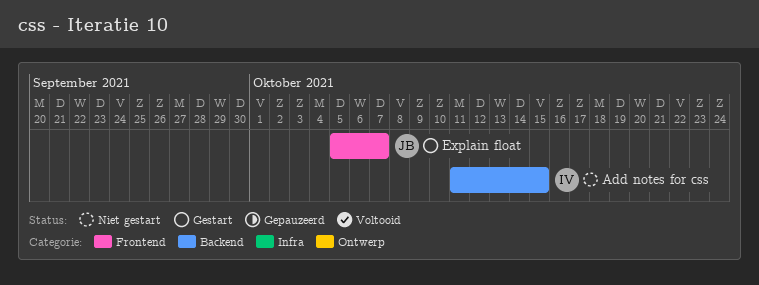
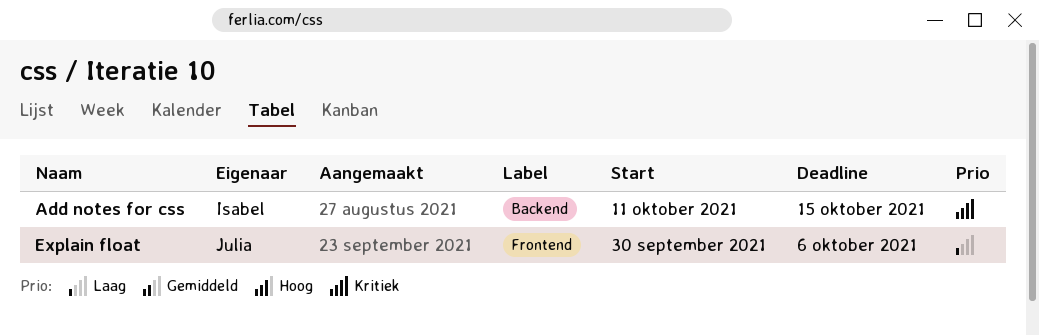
Explain float, start: Oct 5 -> Sep 30
Explain float, due: Oct 7 -> Oct 6

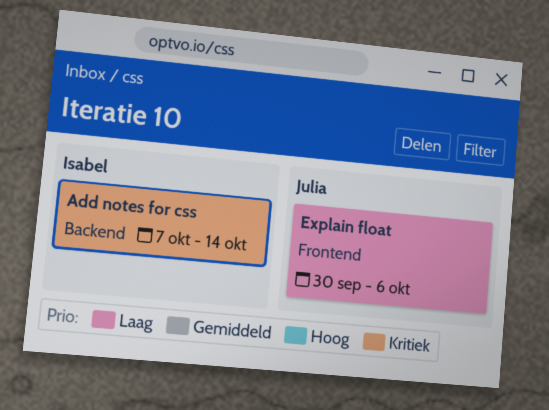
Add notes for css, start: Oct 11 -> Oct 7
Add notes for css, due: Oct 15 -> Oct 14

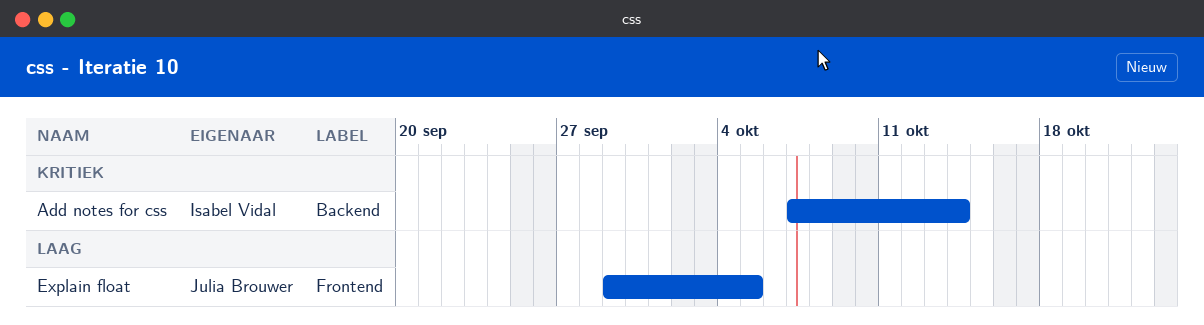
Explain float, start: Sep 30 -> Sep 29
Explain float, due: Oct 6 -> Oct 5

